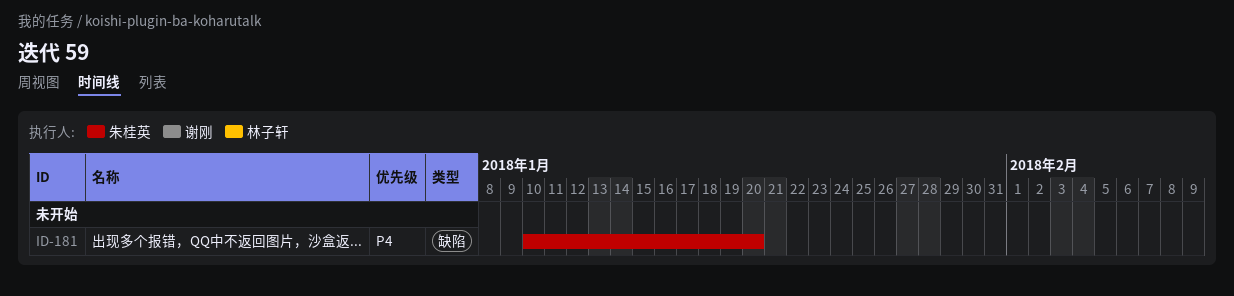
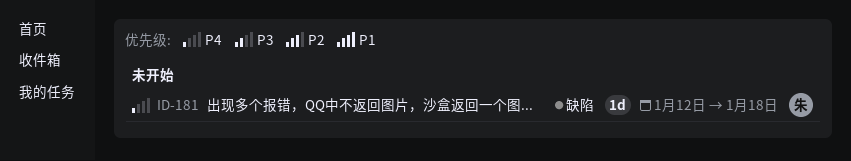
ID-181, start: Jan 10 -> Jan 12
ID-181, due: Jan 20 -> Jan 18

